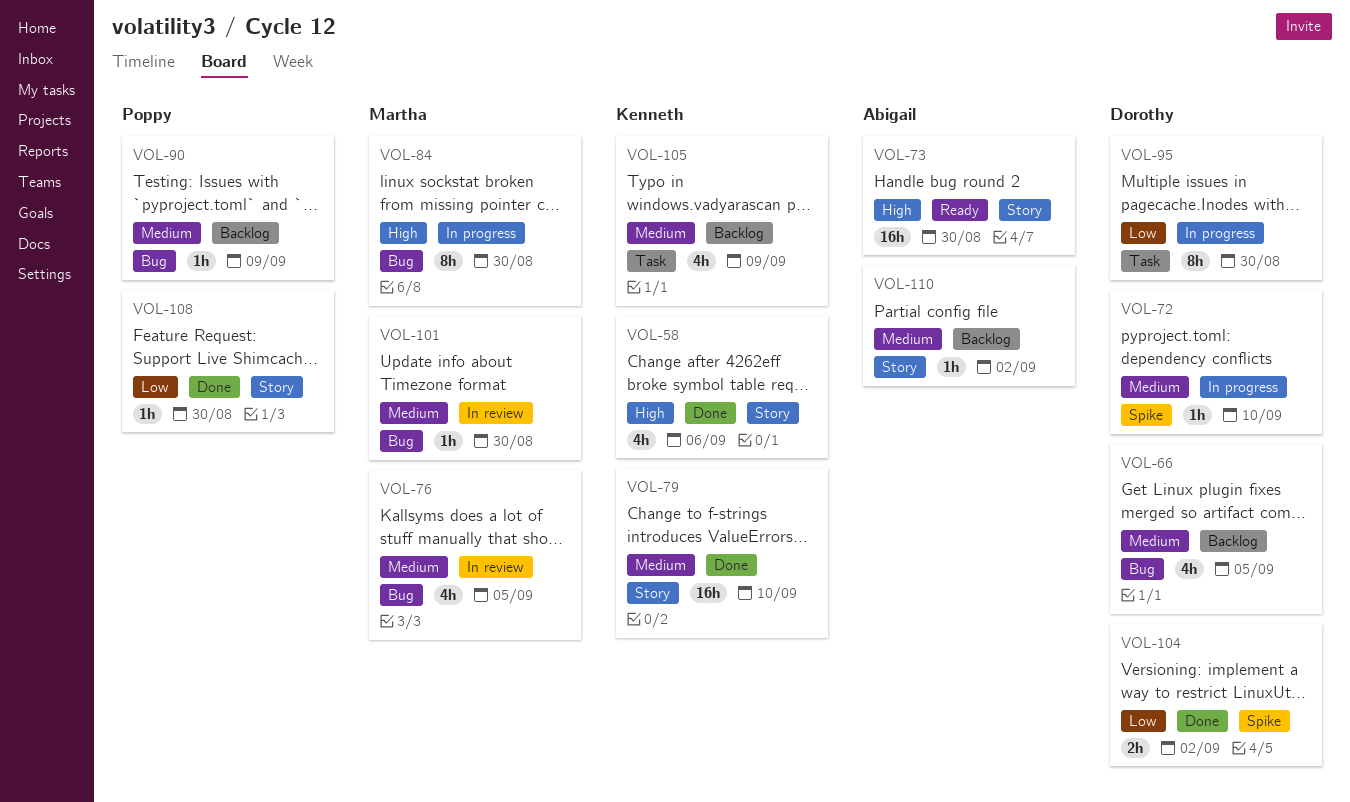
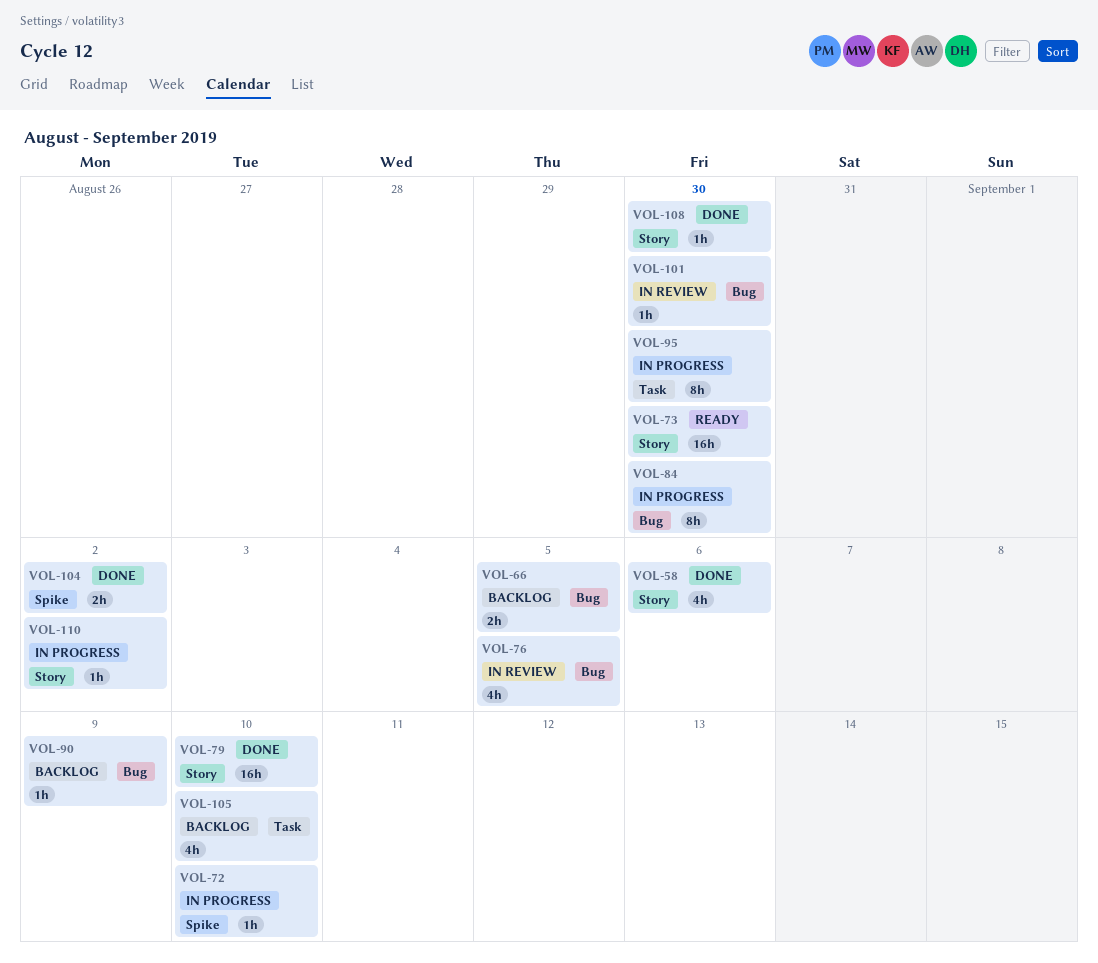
VOL-66, estimate: 4h -> 2h
VOL-105, due: Sep 9 -> Sep 10
VOL-110, status: Backlog -> In progress

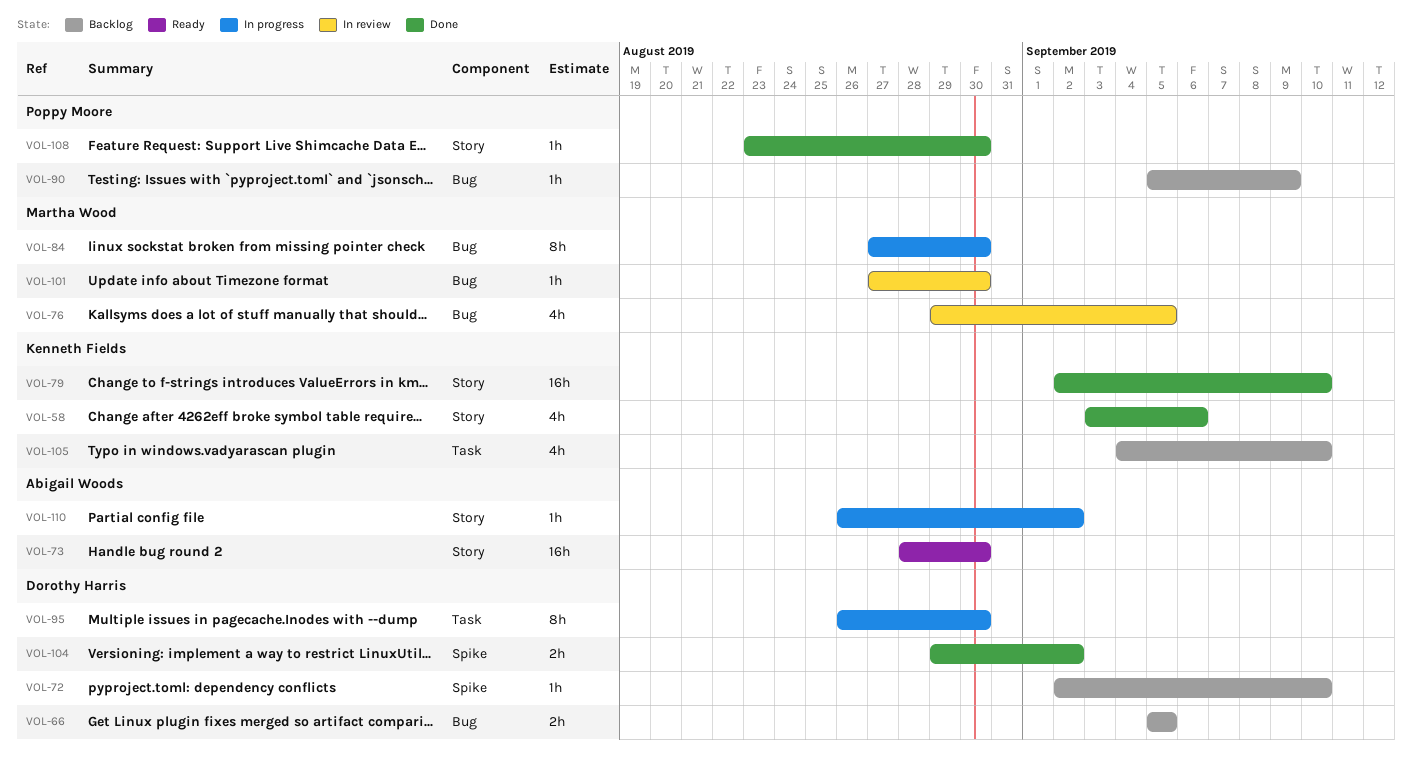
VOL-72, status: In progress -> Backlog

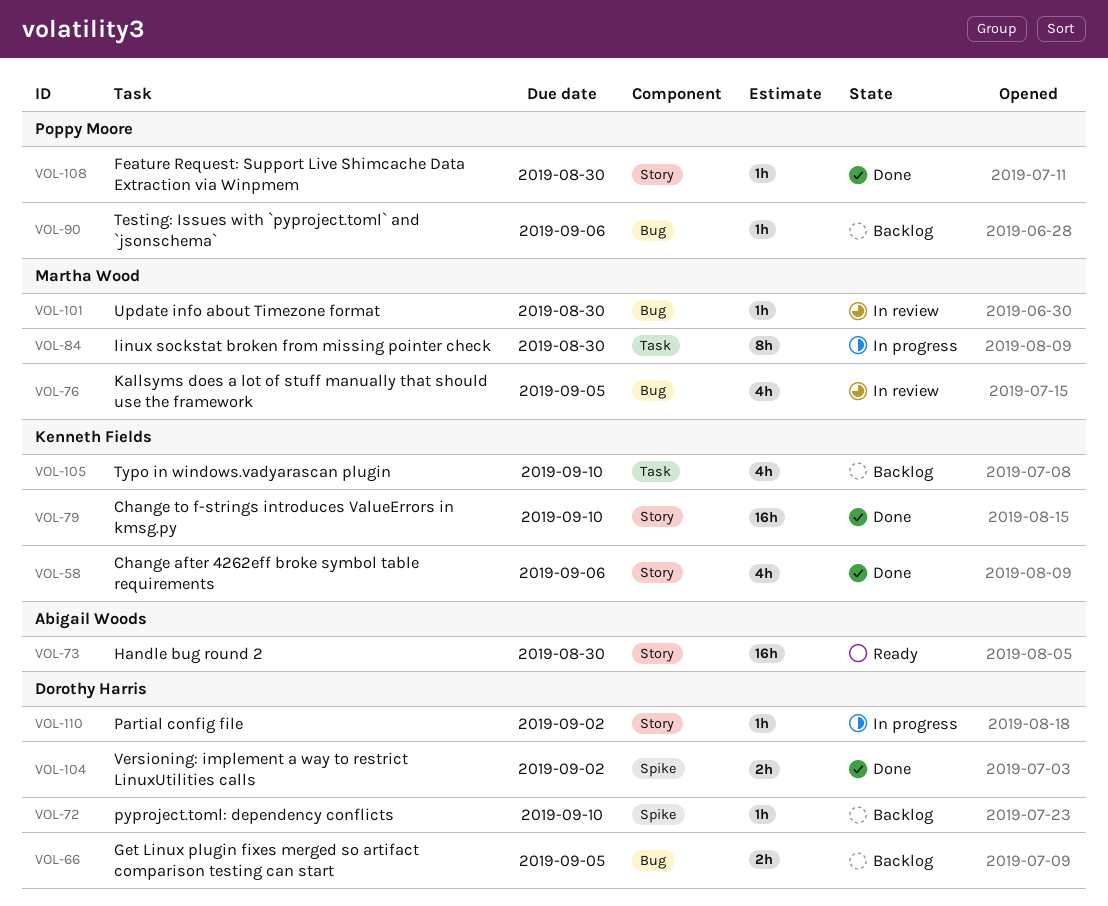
VOL-84, label: Bug -> Task
VOL-90, due: Sep 9 -> Sep 6
VOL-95: present -> none
VOL-110, owner: Abigail Woods -> Dorothy Harris

